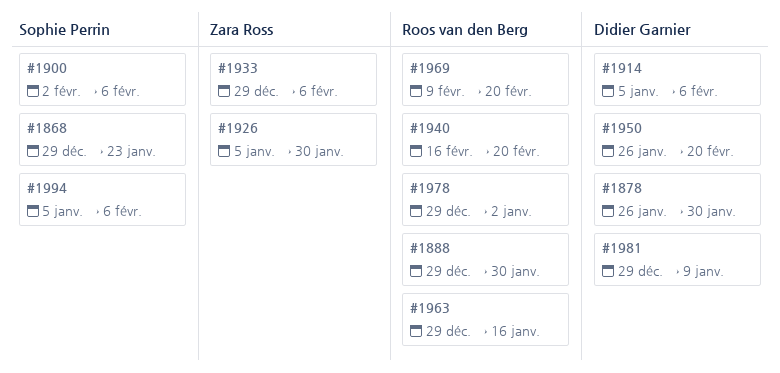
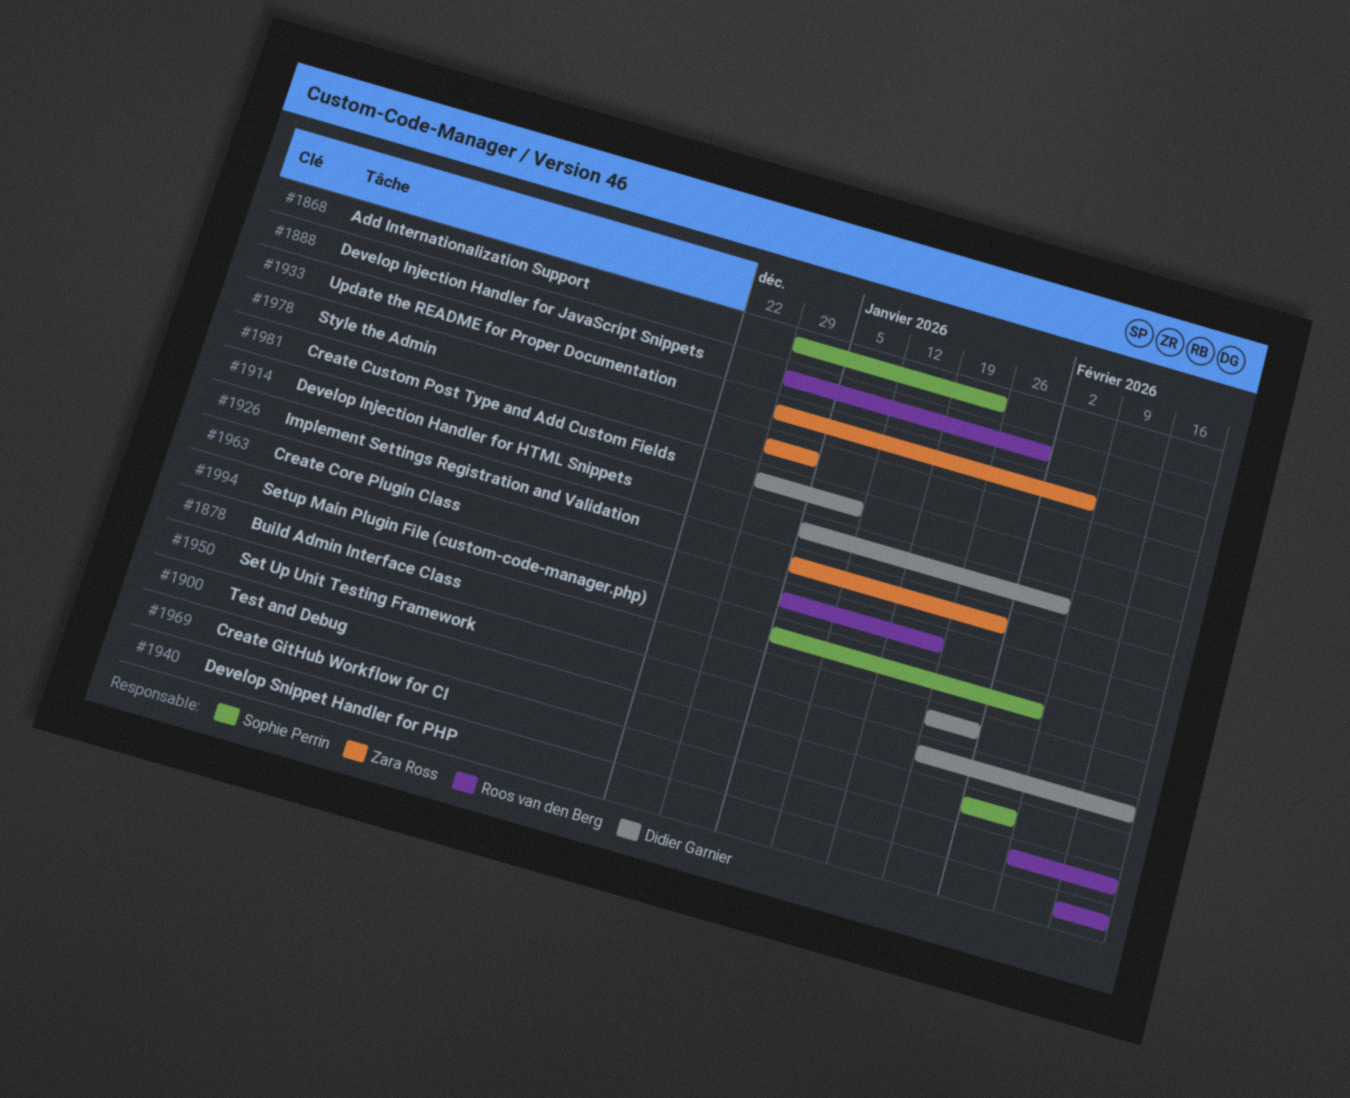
#1963, start: Dec 29 -> Jan 5
#1963, due: Jan 16 -> Jan 23
#1978, owner: Roos van den Berg -> Zara Ross

